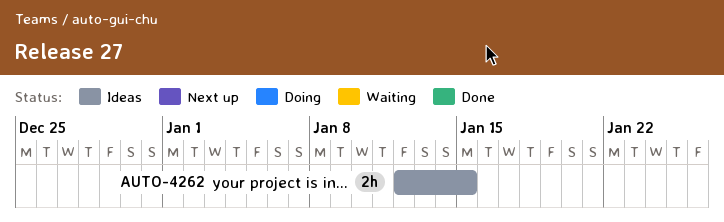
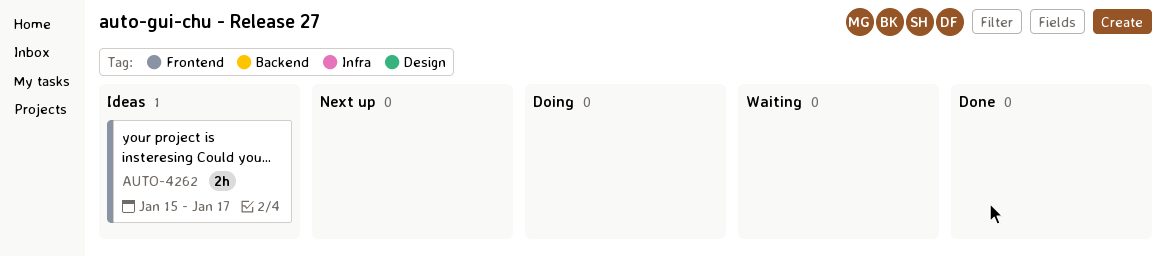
AUTO-4262, start: Jan 12 -> Jan 15
AUTO-4262, due: Jan 15 -> Jan 17

